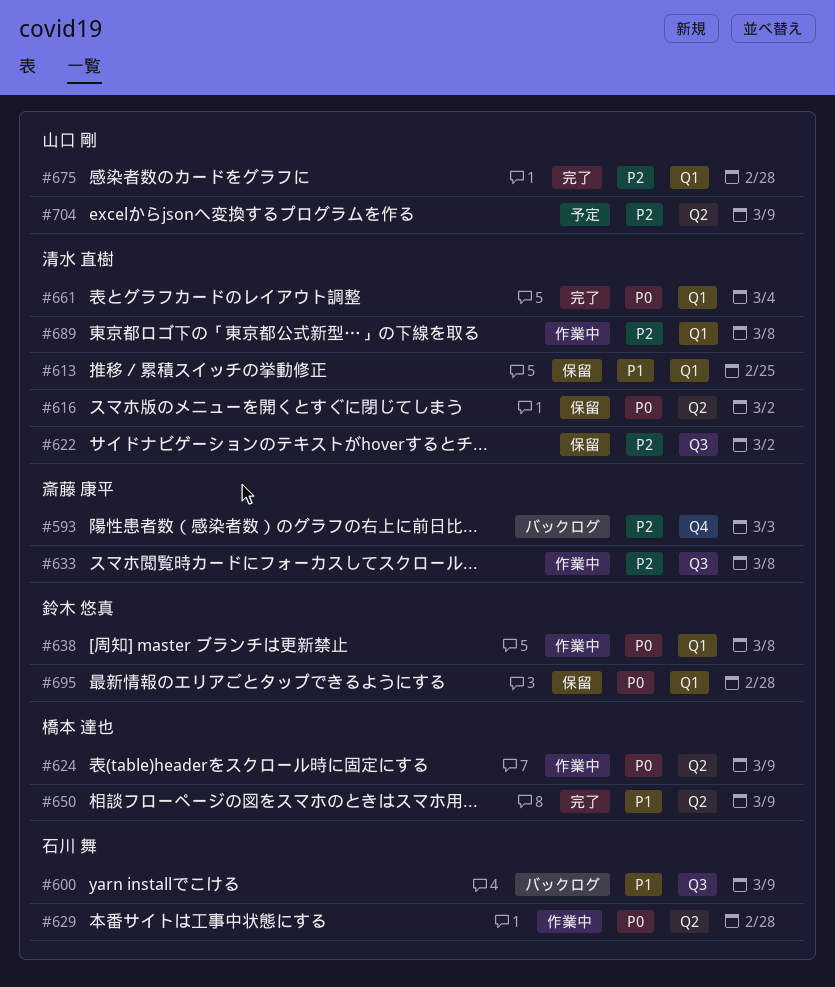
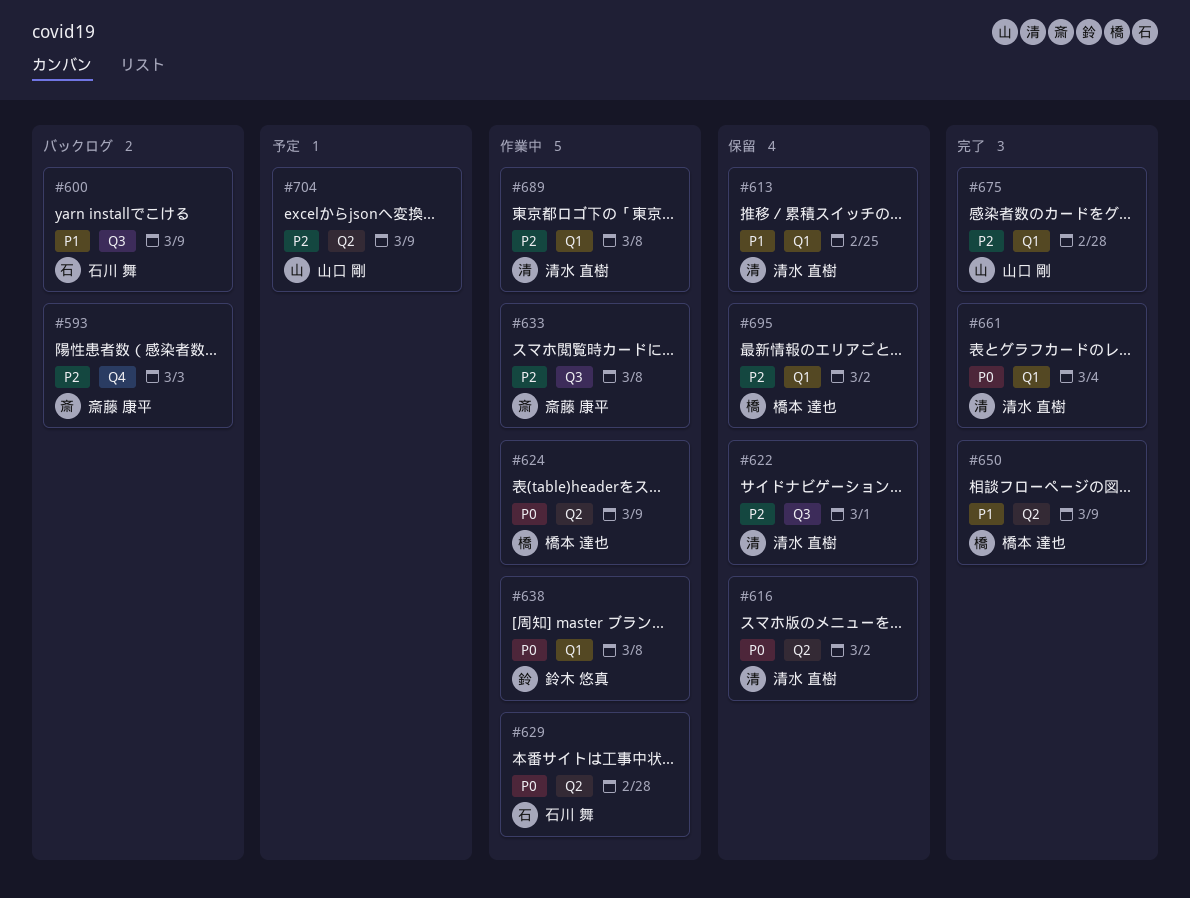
#622, due: Mar 2 -> Mar 1
#695, owner: 鈴木 悠真 -> 橋本 達也
#695, priority: P0 -> P2
#695, due: Feb 28 -> Mar 2

